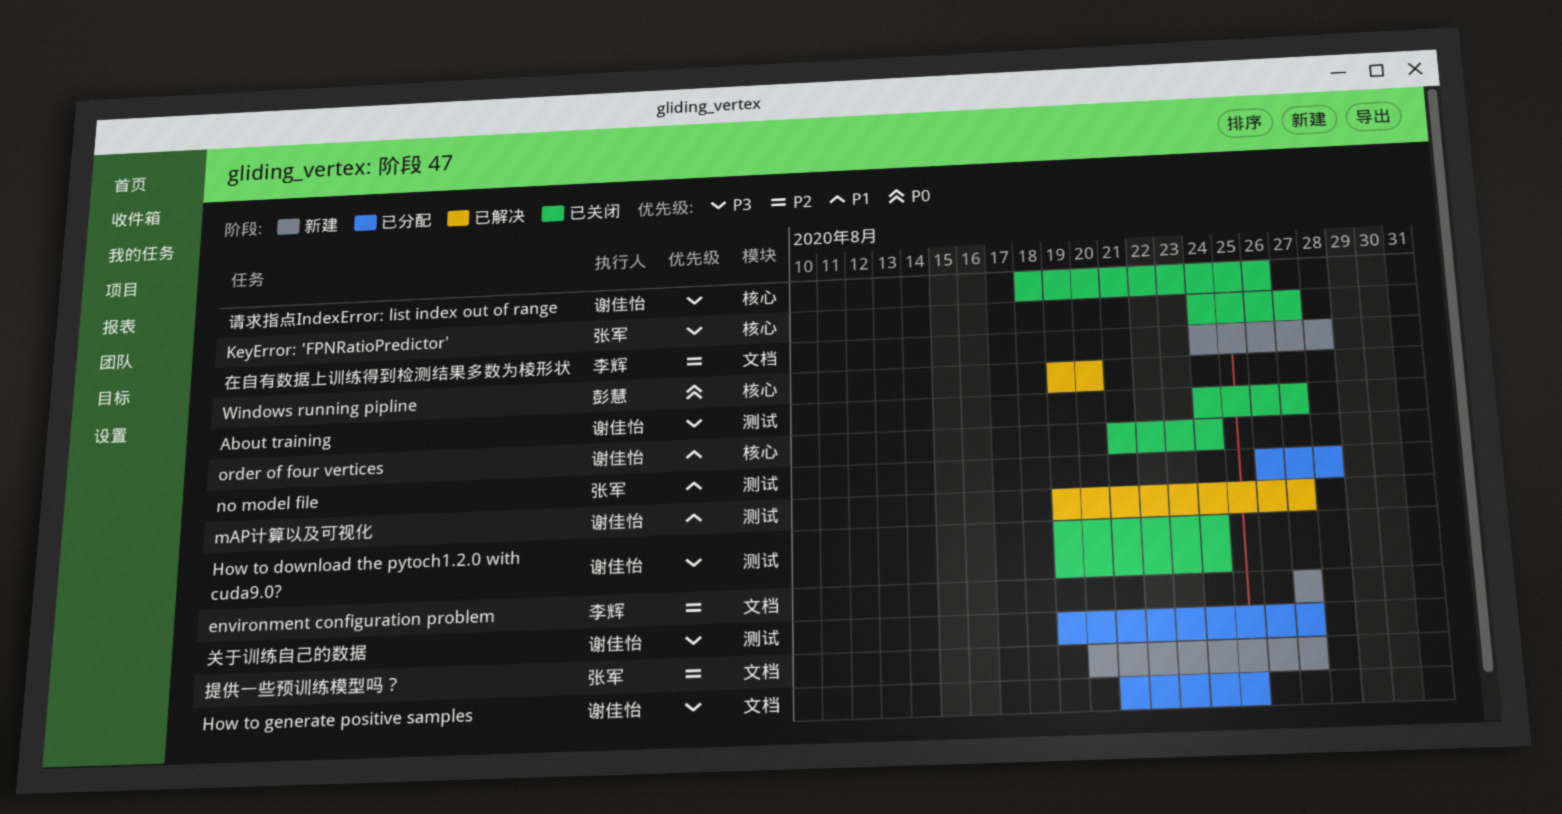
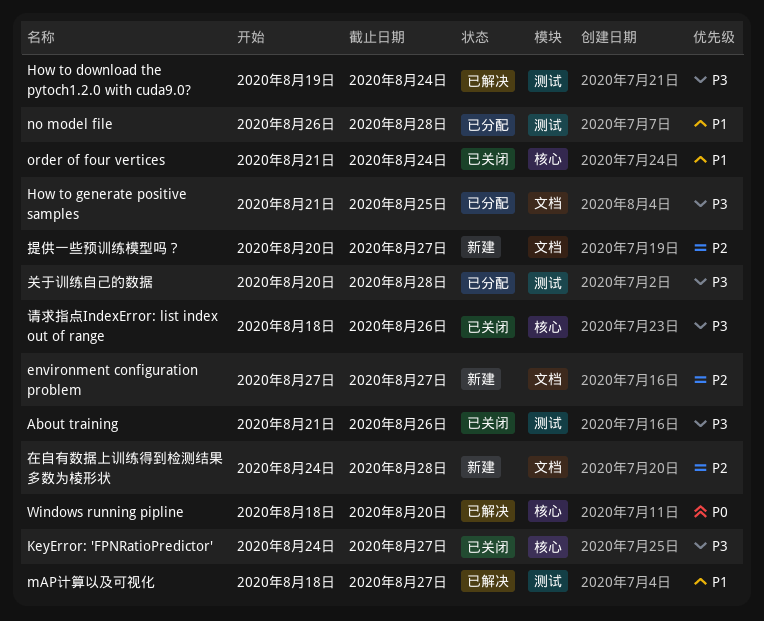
About training, start: Aug 24 -> Aug 21
About training, due: Aug 27 -> Aug 26
How to download the pytoch1.2.0 with cuda9.0?, status: 已关闭 -> 已解决
mAP计算以及可视化, start: Aug 19 -> Aug 18
Windows running pipline, start: Aug 19 -> Aug 18
关于训练自己的数据, start: Aug 19 -> Aug 20
关于训练自己的数据, due: Aug 27 -> Aug 28

